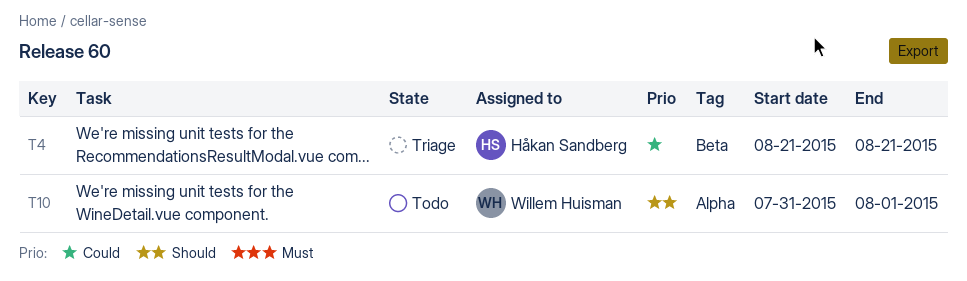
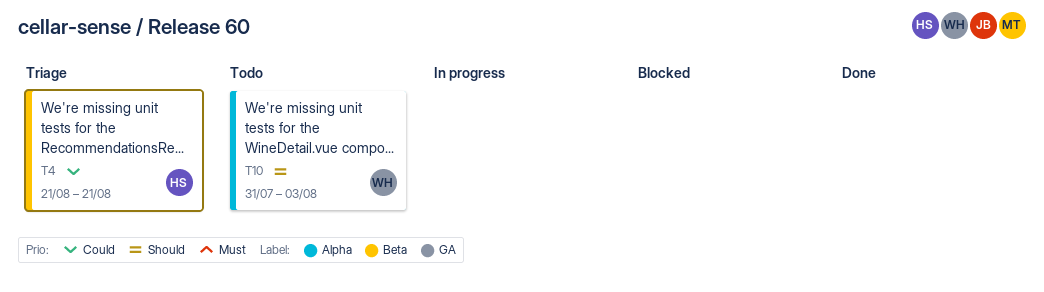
T10, due: Aug 1 -> Aug 3

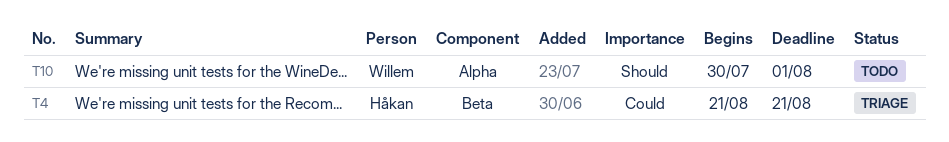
T10, start: Jul 31 -> Jul 30
T10, due: Aug 3 -> Aug 1

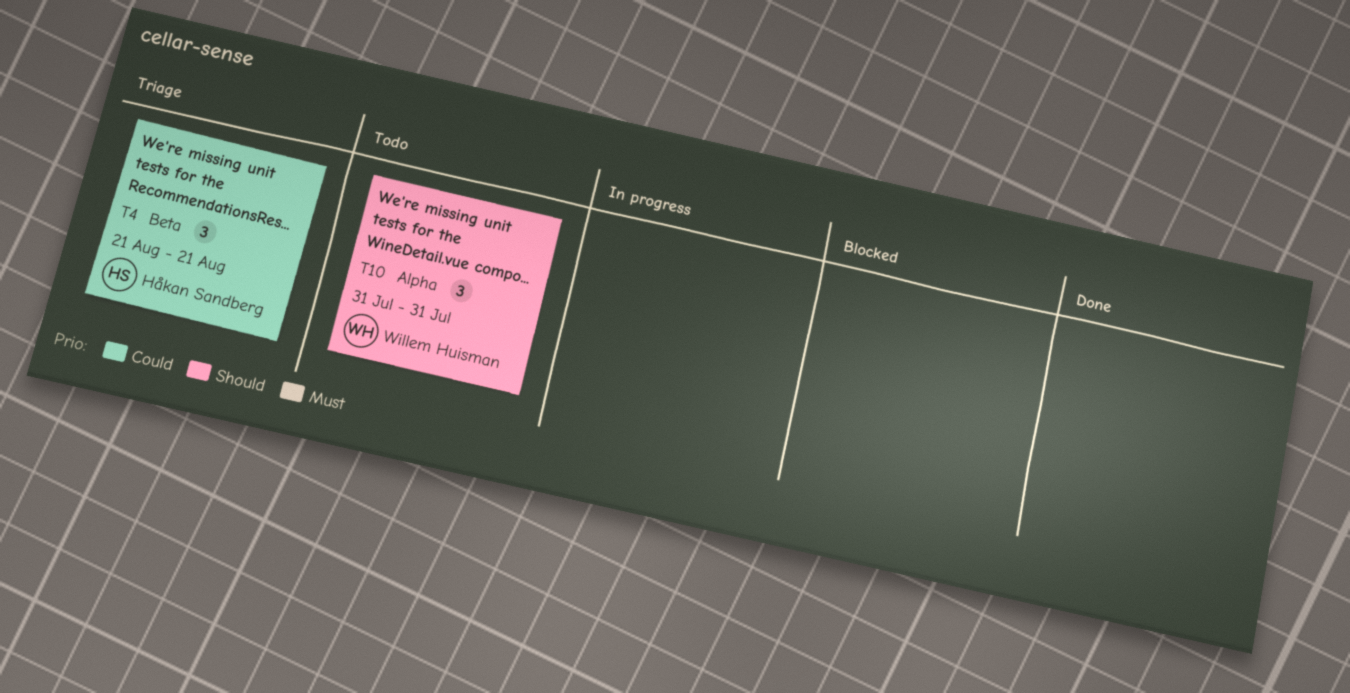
T10, start: Jul 30 -> Jul 31
T10, due: Aug 1 -> Jul 31

